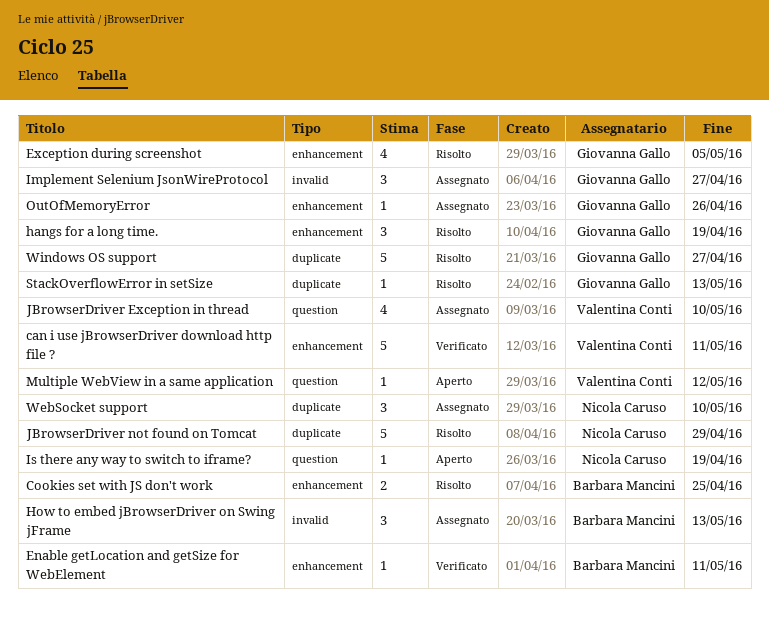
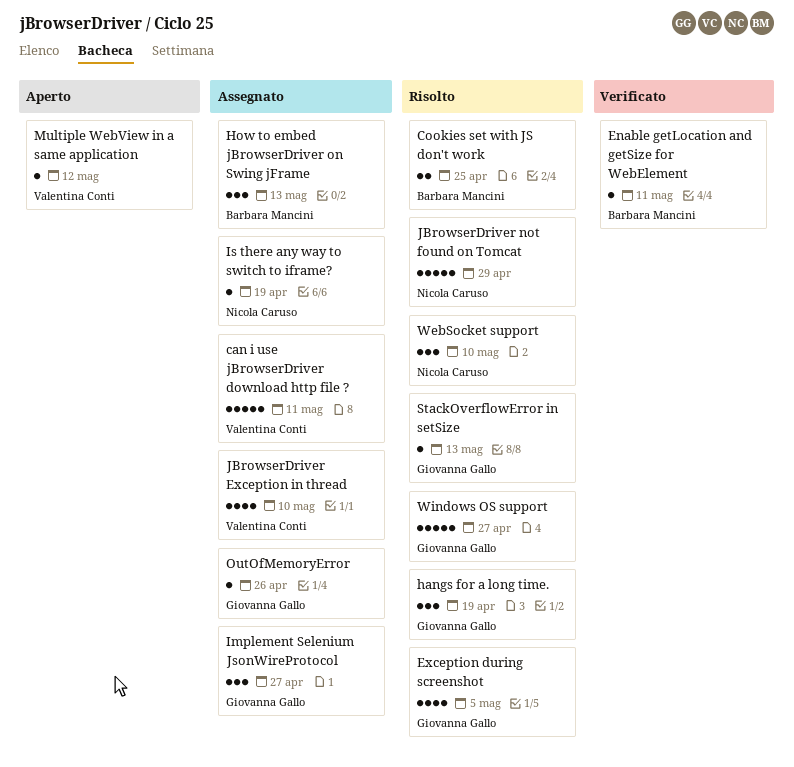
can i use jBrowserDriver download http file ?, status: Verificato -> Assegnato
Is there any way to switch to iframe?, status: Aperto -> Assegnato
WebSocket support, status: Assegnato -> Risolto

